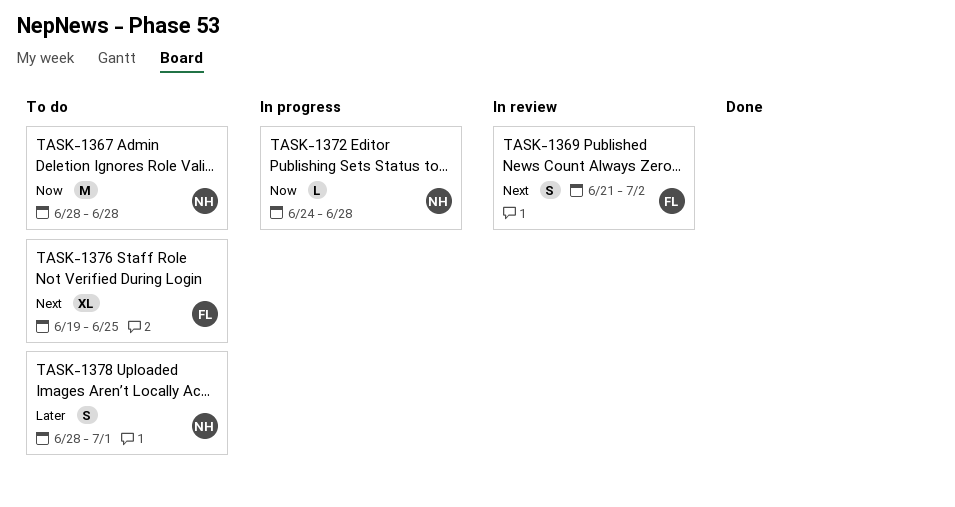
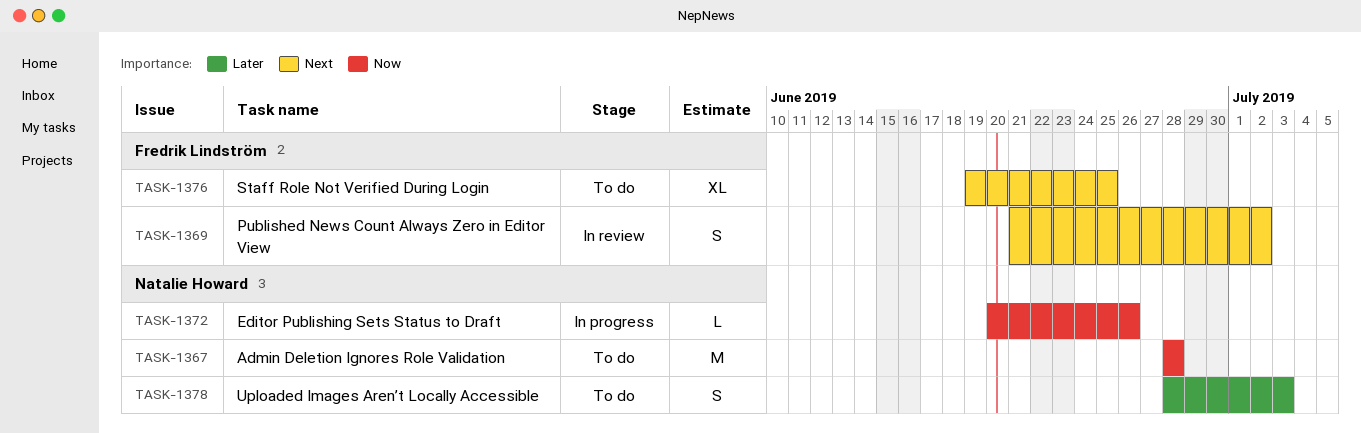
TASK-1372, start: Jun 24 -> Jun 20
TASK-1372, due: Jun 28 -> Jun 26
TASK-1378, due: Jul 1 -> Jul 3

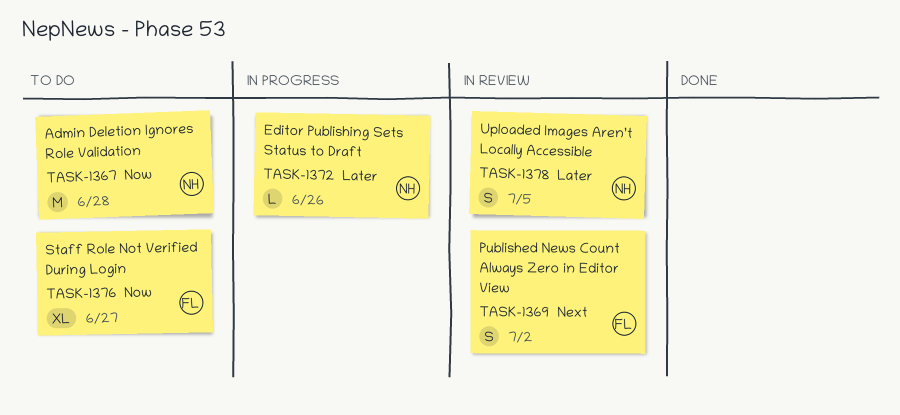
TASK-1372, priority: Now -> Later
TASK-1376, priority: Next -> Now
TASK-1376, due: Jun 25 -> Jun 27
TASK-1378, status: To do -> In review
TASK-1378, due: Jul 3 -> Jul 5

